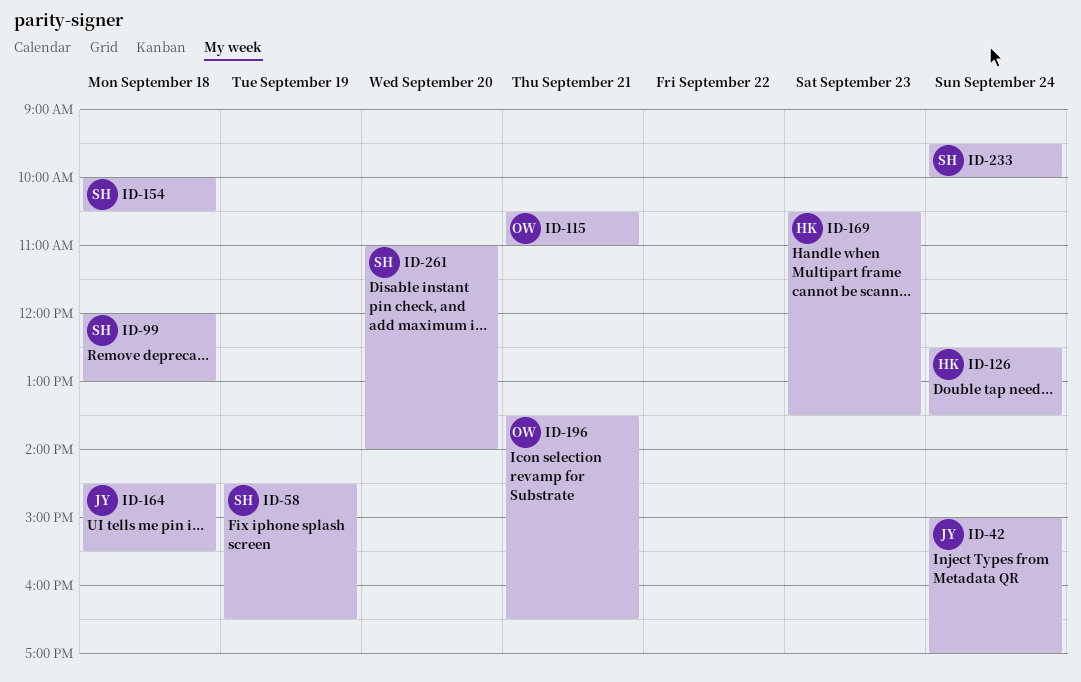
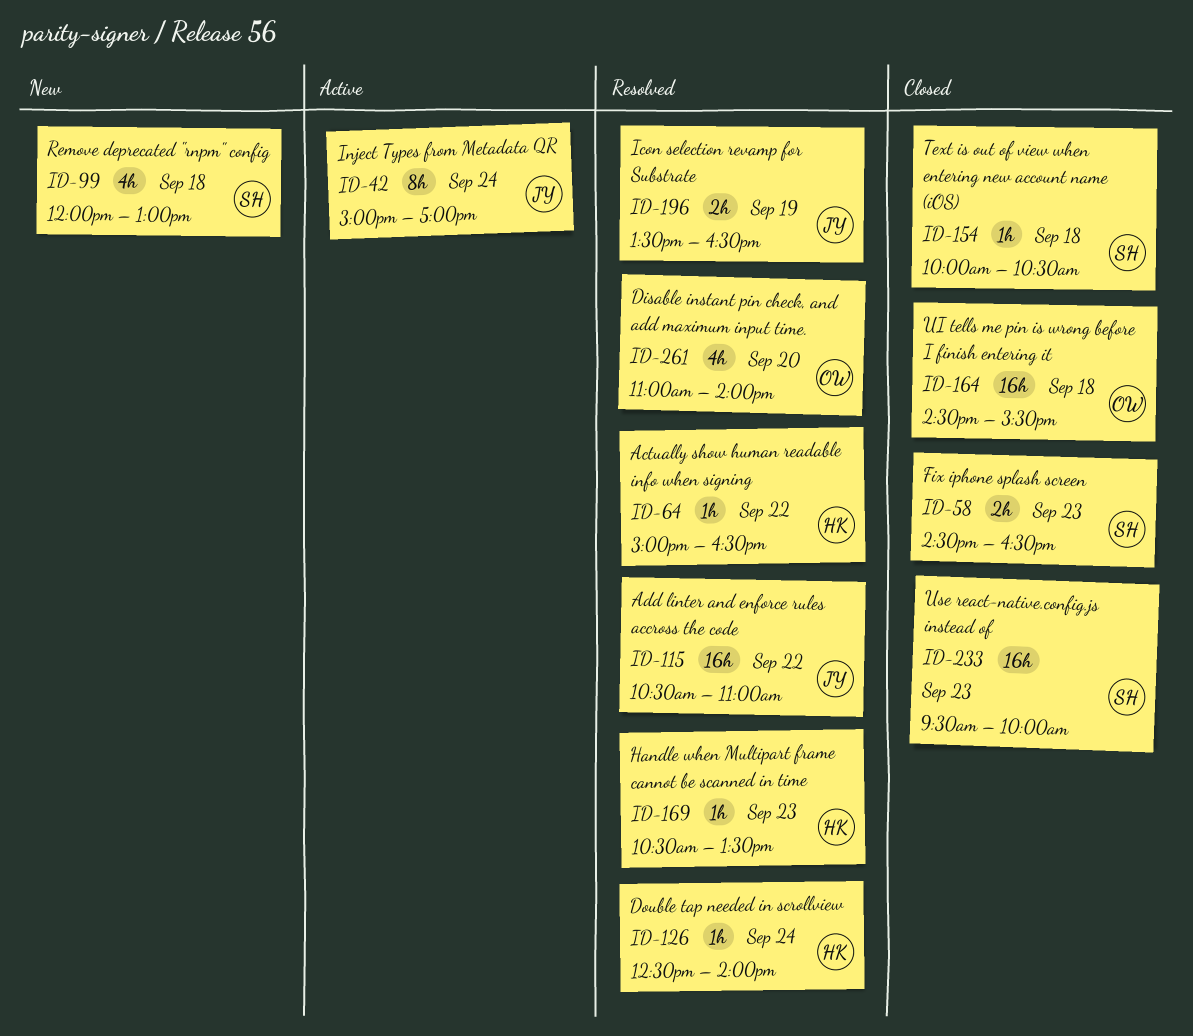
ID-58, day: Sep 19 -> Sep 23
ID-64: none -> present
ID-115, owner: OW -> JY
ID-115, day: Sep 21 -> Sep 22
ID-126, ends: 13:30 -> 14:00
ID-164, owner: JY -> OW
ID-196, owner: OW -> JY
ID-196, day: Sep 21 -> Sep 19
ID-233, day: Sep 24 -> Sep 23
ID-261, owner: SH -> OW

